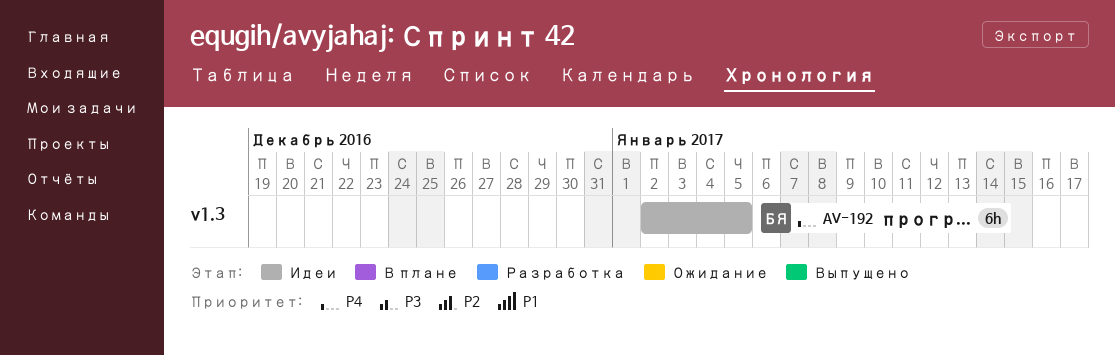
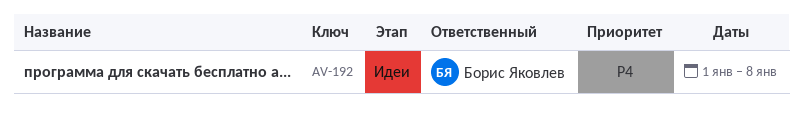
AV-192, start: Jan 2 -> Jan 1
AV-192, due: Jan 5 -> Jan 8

